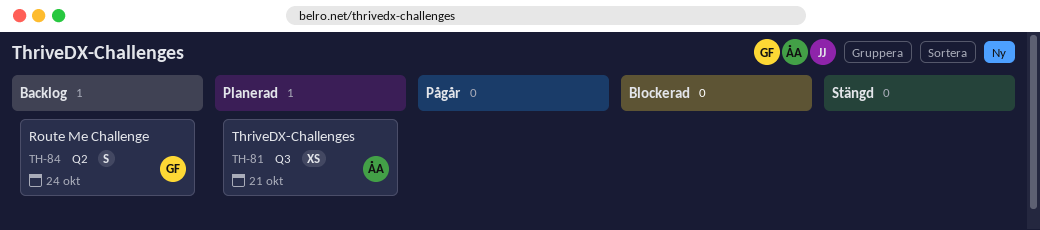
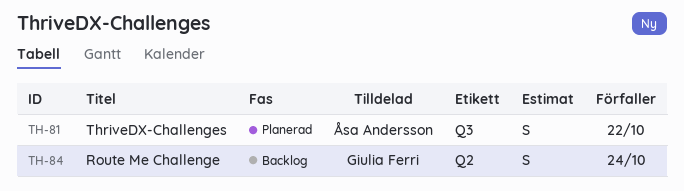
TH-81, estimate: XS -> S
TH-81, due: Oct 21 -> Oct 22

